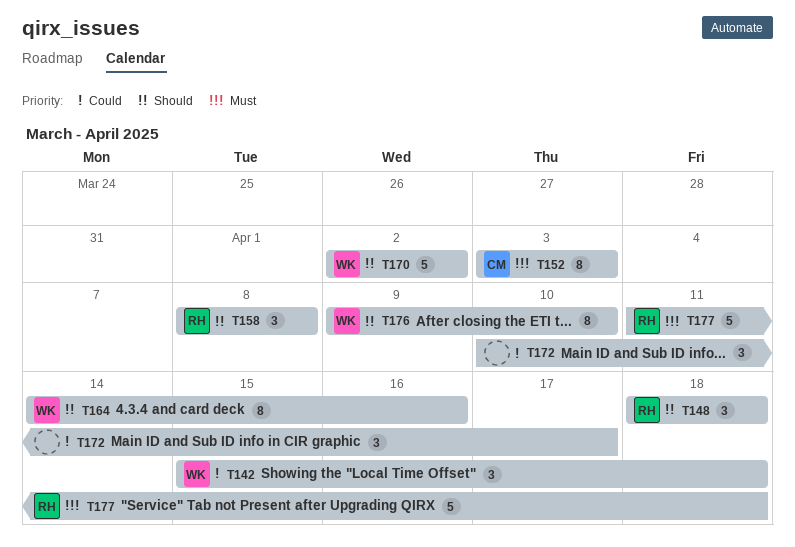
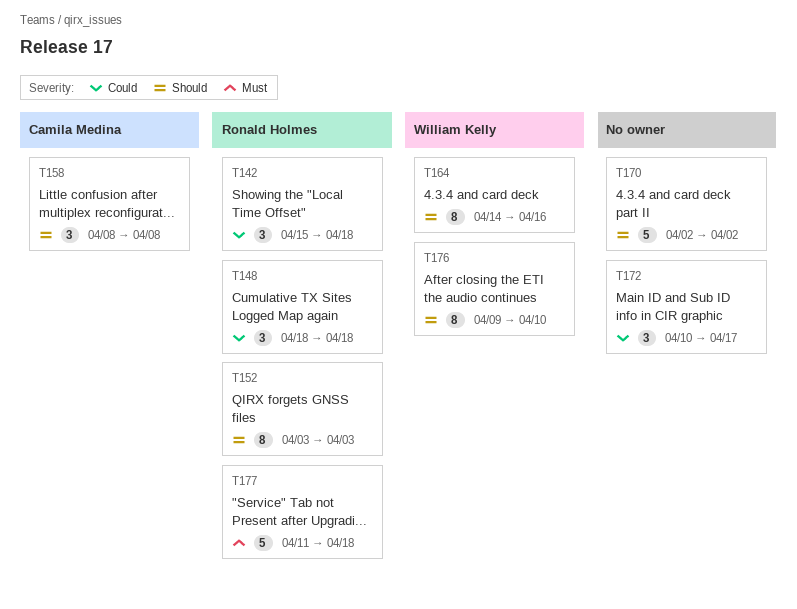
T142, owner: William Kelly -> Ronald Holmes
T148, priority: Should -> Could
T152, owner: Camila Medina -> Ronald Holmes
T152, priority: Must -> Should
T158, owner: Ronald Holmes -> Camila Medina
T170, owner: William Kelly -> none

